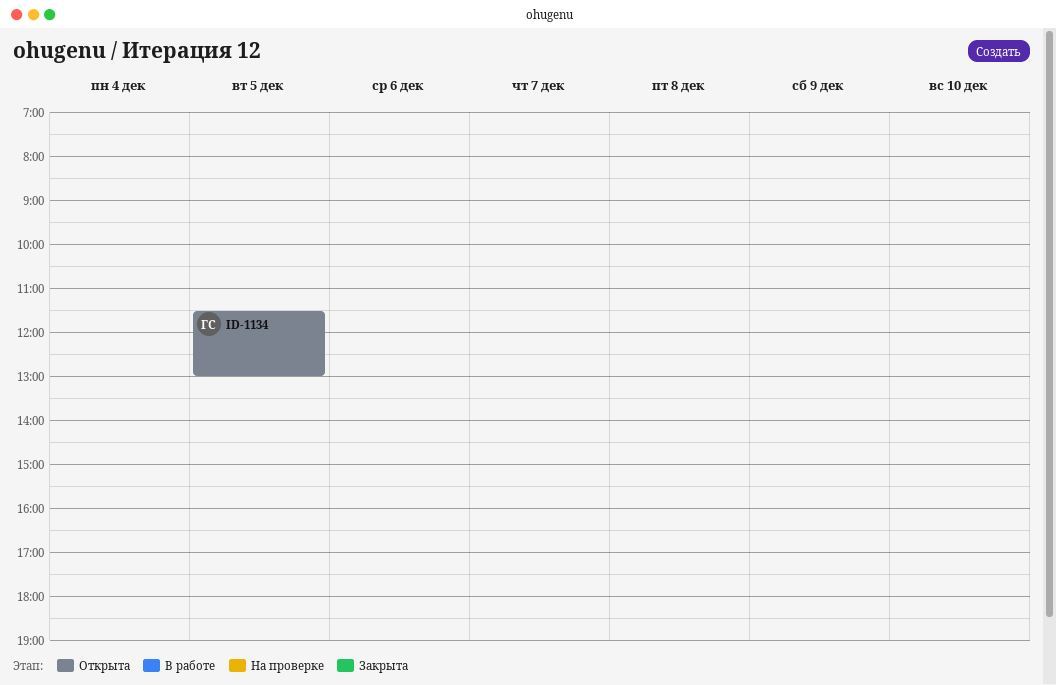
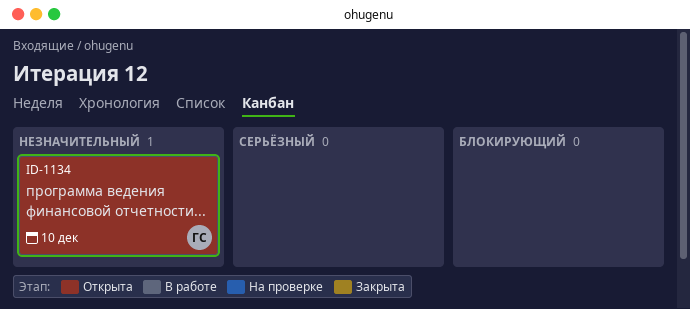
ID-1134, day: Dec 5 -> Dec 10

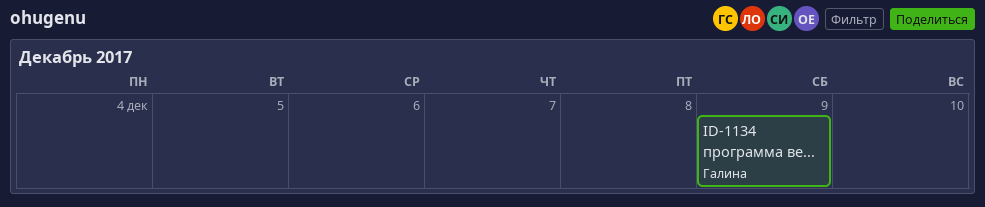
ID-1134, day: Dec 10 -> Dec 9

